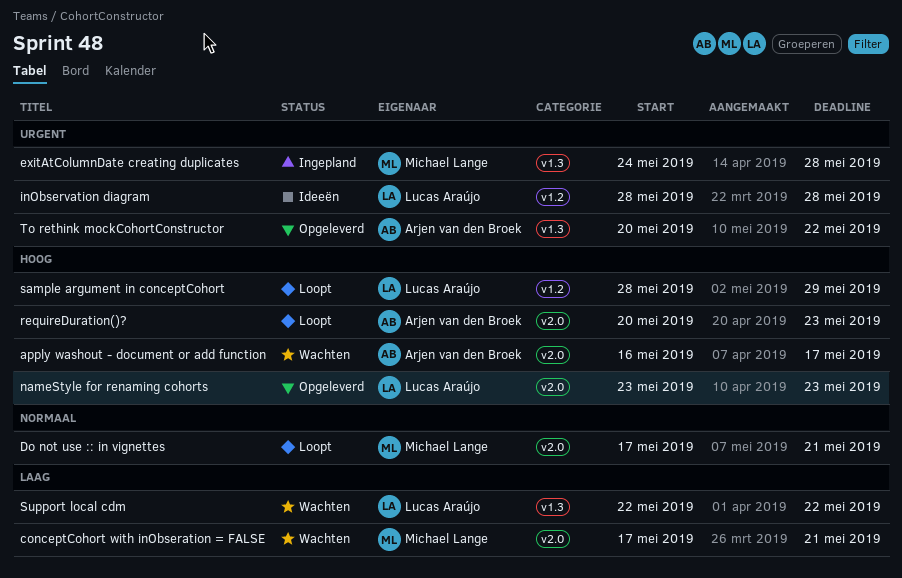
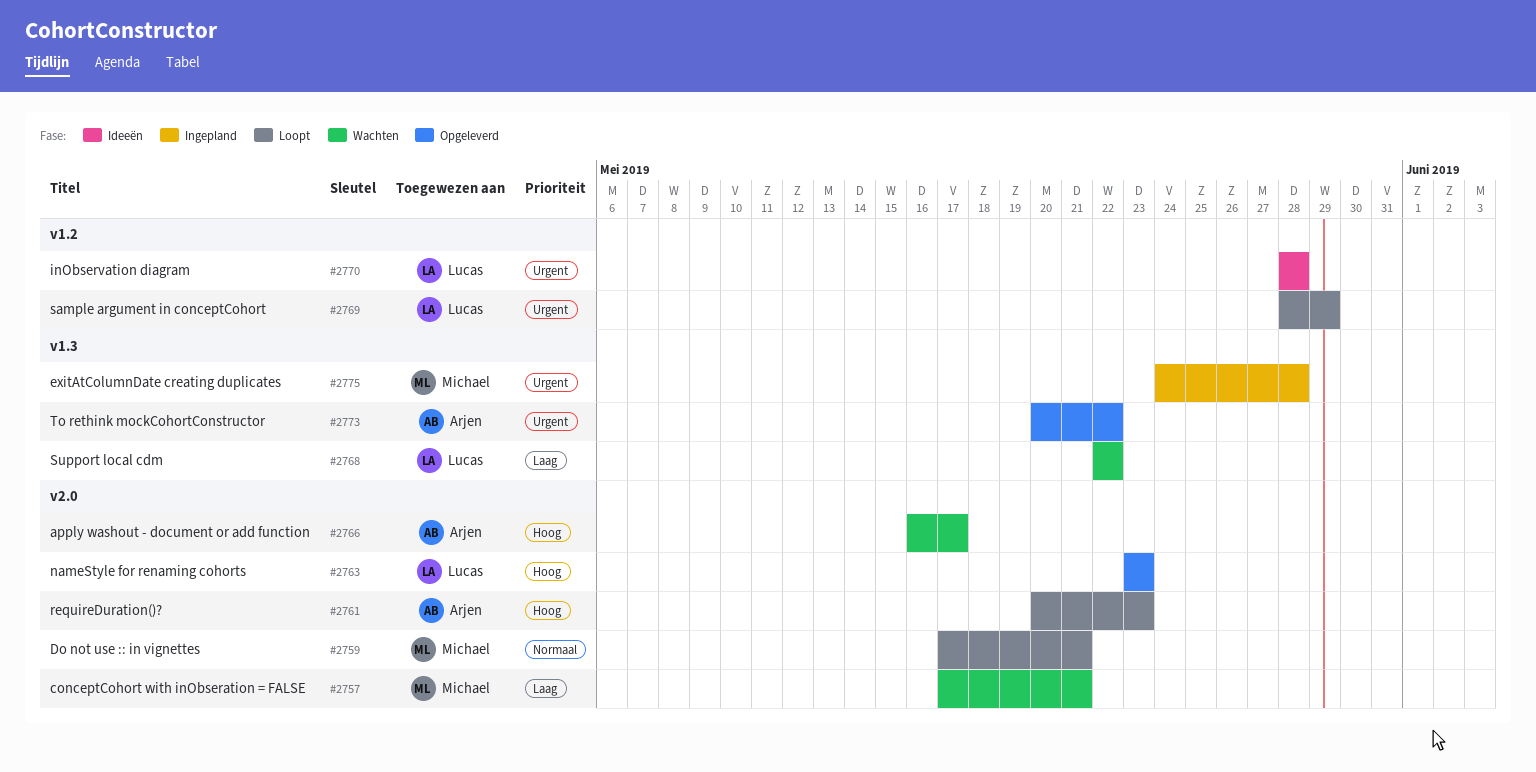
sample argument in conceptCohort, priority: Hoog -> Urgent

